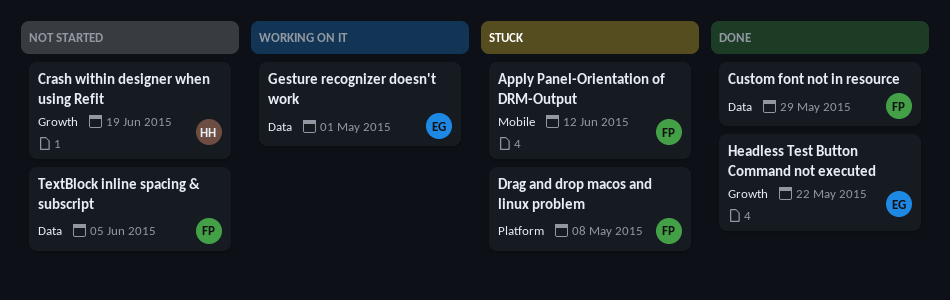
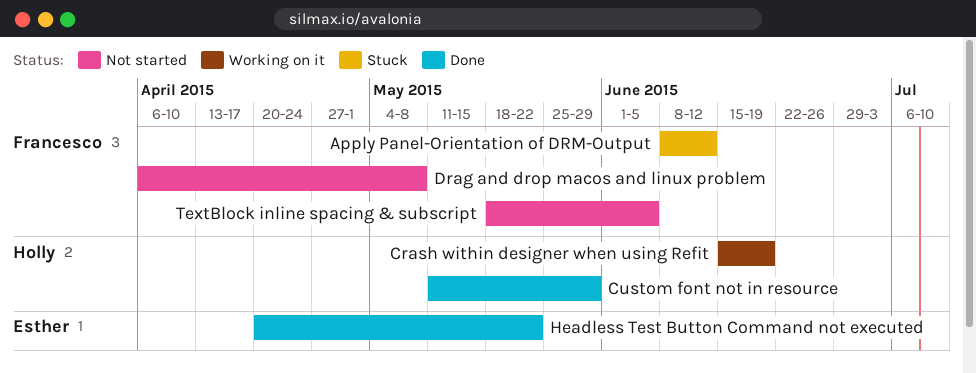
Crash within designer when using Refit, status: Not started -> Working on it
Custom font not in resource, owner: Francesco -> Holly
Drag and drop macos and linux problem, status: Stuck -> Not started
Gesture recognizer doesn't work: present -> none

